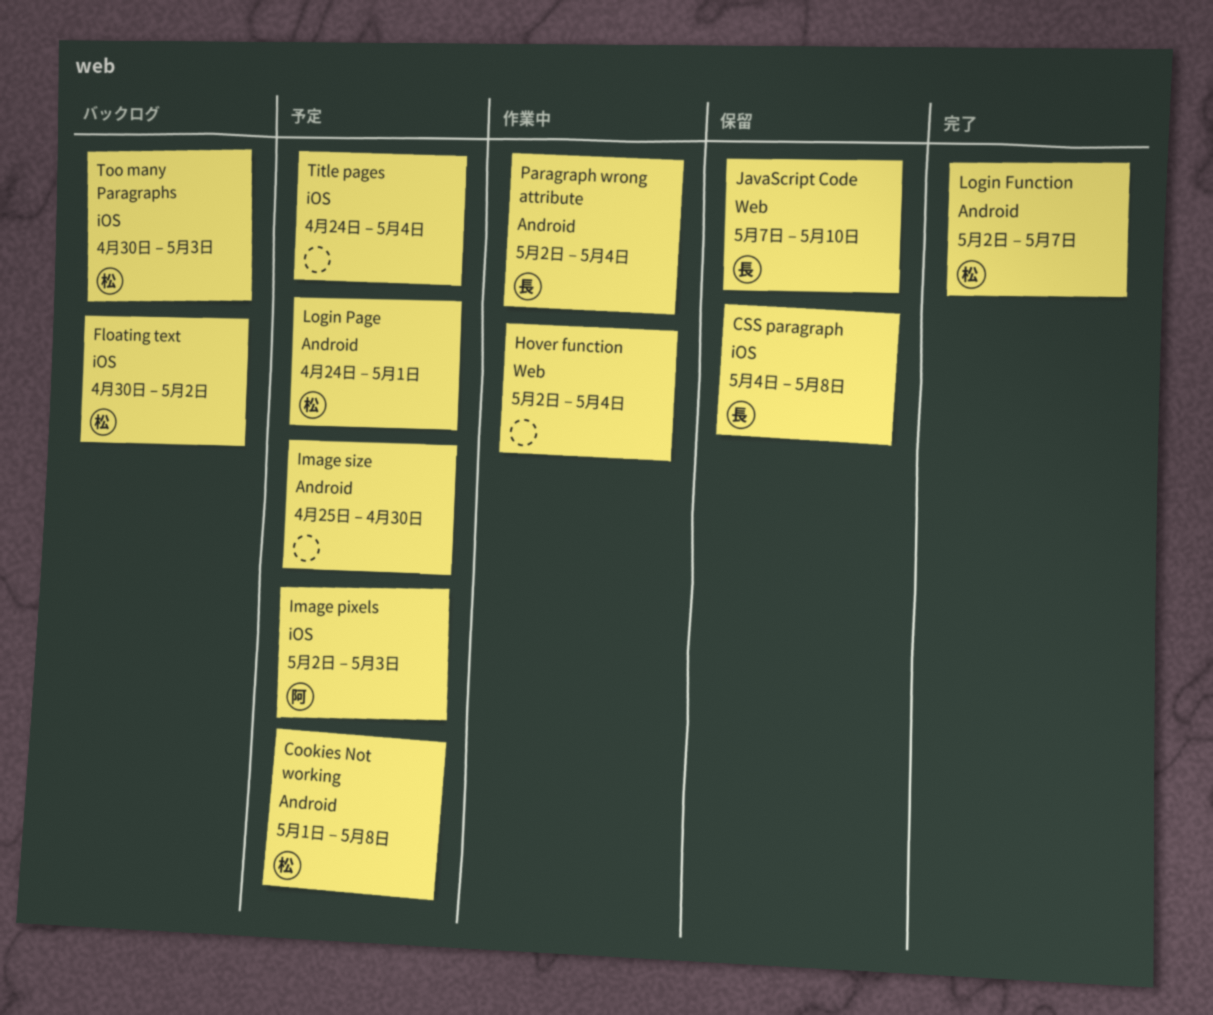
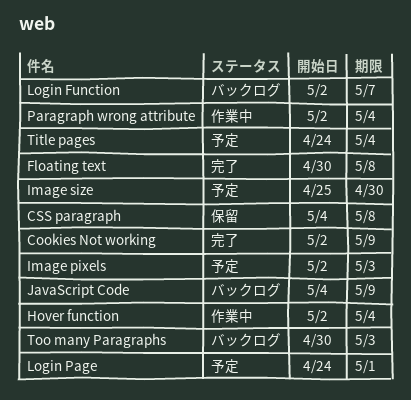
Cookies Not working, status: 予定 -> 完了
Cookies Not working, start: May 1 -> May 2
Cookies Not working, due: May 8 -> May 9
Floating text, status: バックログ -> 完了
Floating text, due: May 2 -> May 8
JavaScript Code, status: 保留 -> バックログ
JavaScript Code, start: May 7 -> May 4
JavaScript Code, due: May 10 -> May 9
Login Function, status: 完了 -> バックログ

